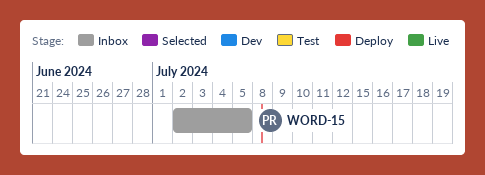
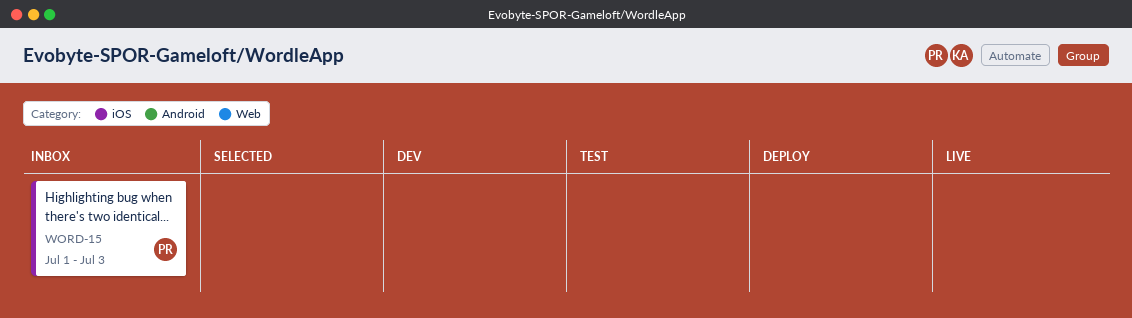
WORD-15, start: Jul 2 -> Jul 1
WORD-15, due: Jul 5 -> Jul 3

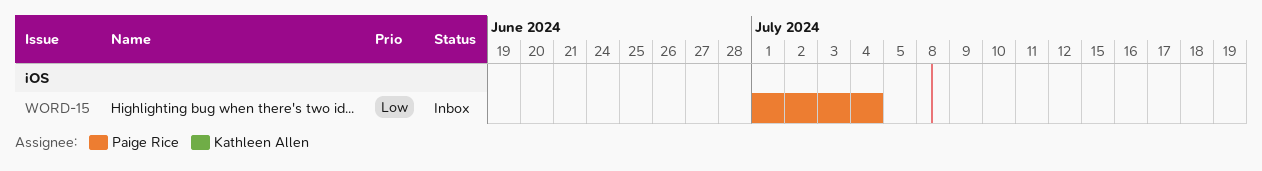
WORD-15, due: Jul 3 -> Jul 4

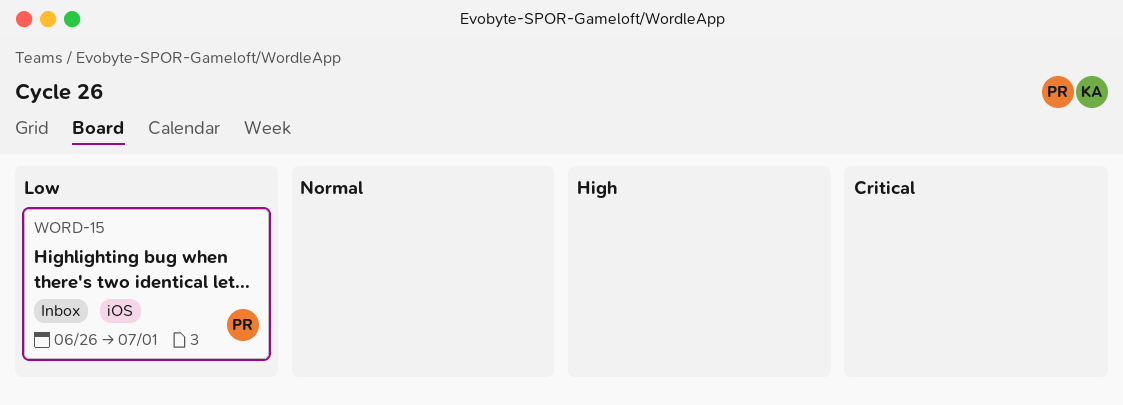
WORD-15, start: Jul 1 -> Jun 26
WORD-15, due: Jul 4 -> Jul 1

